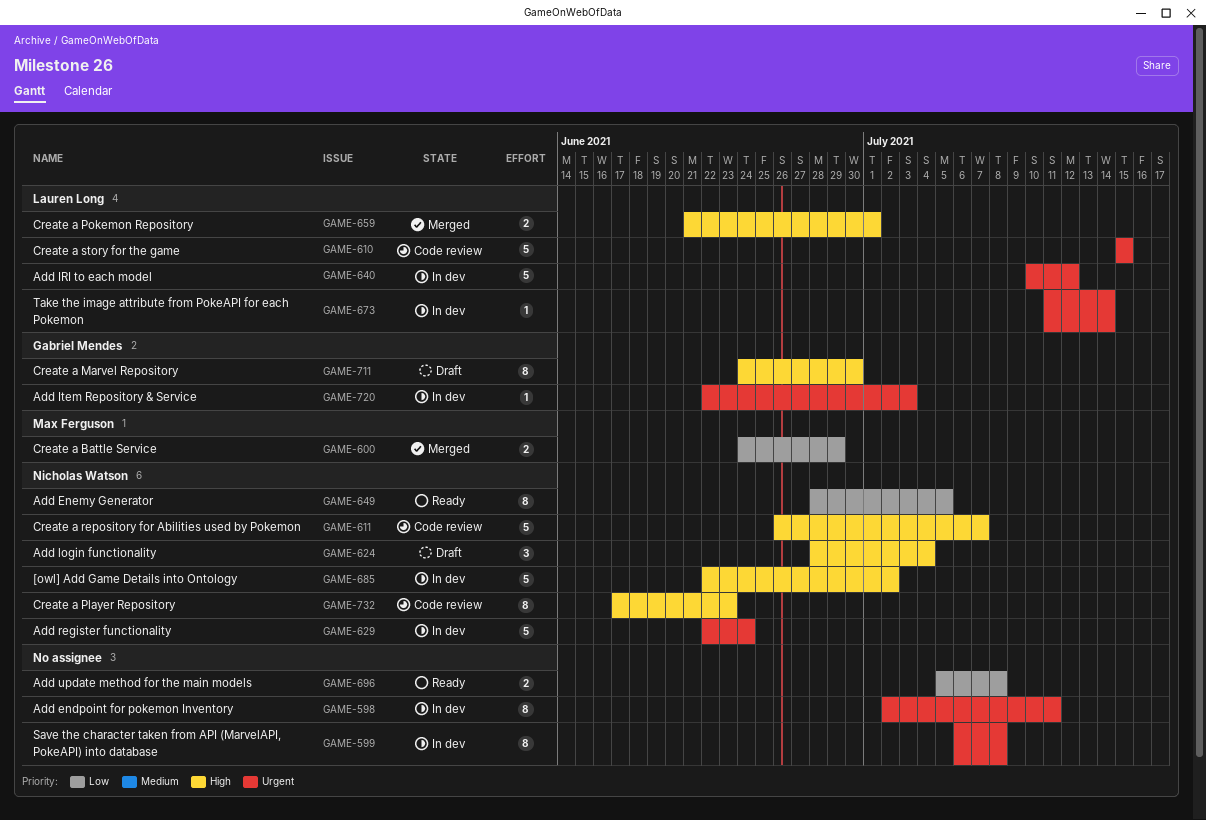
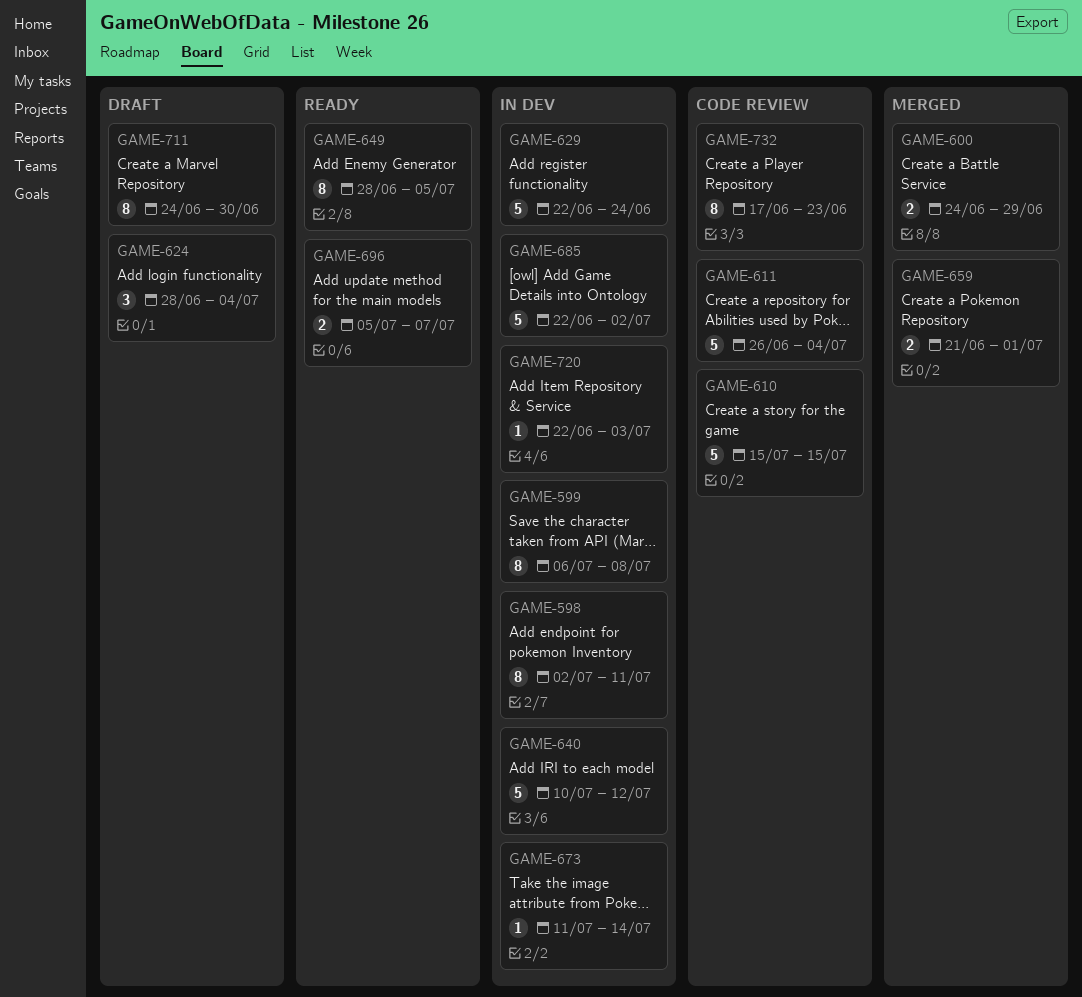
GAME-611, due: Jul 7 -> Jul 4
GAME-696, due: Jul 8 -> Jul 7

